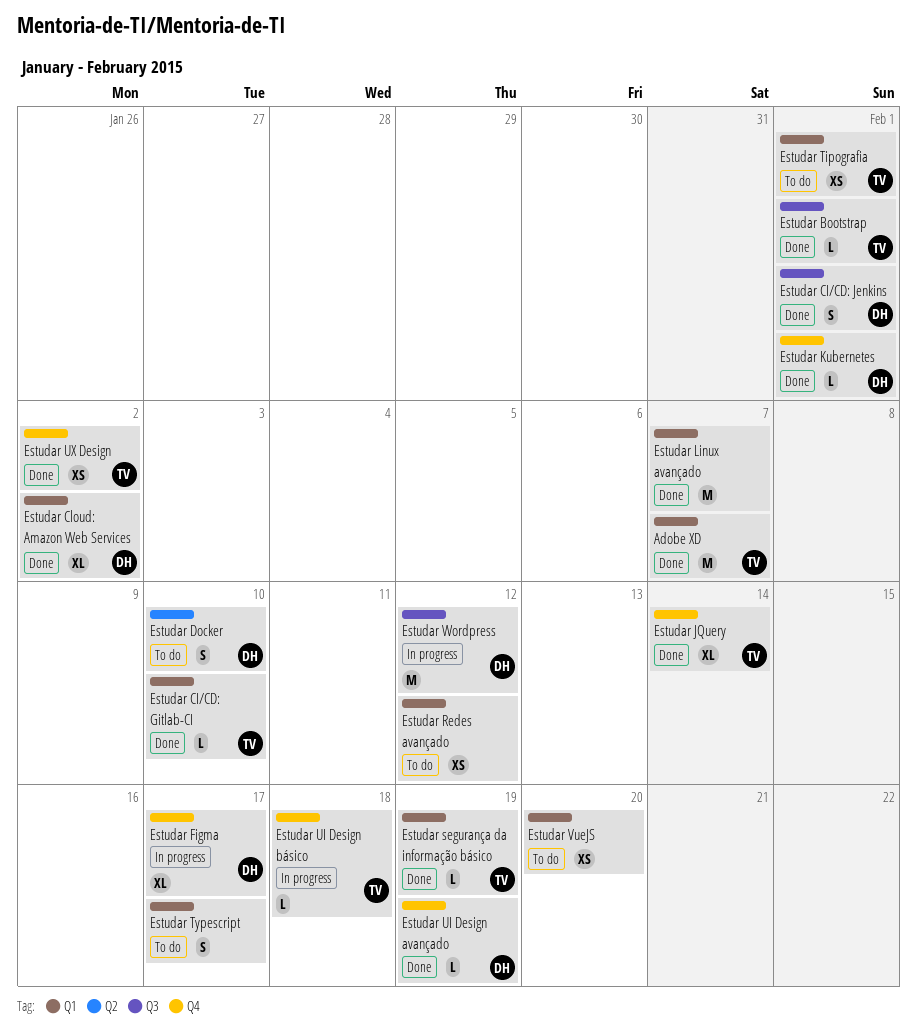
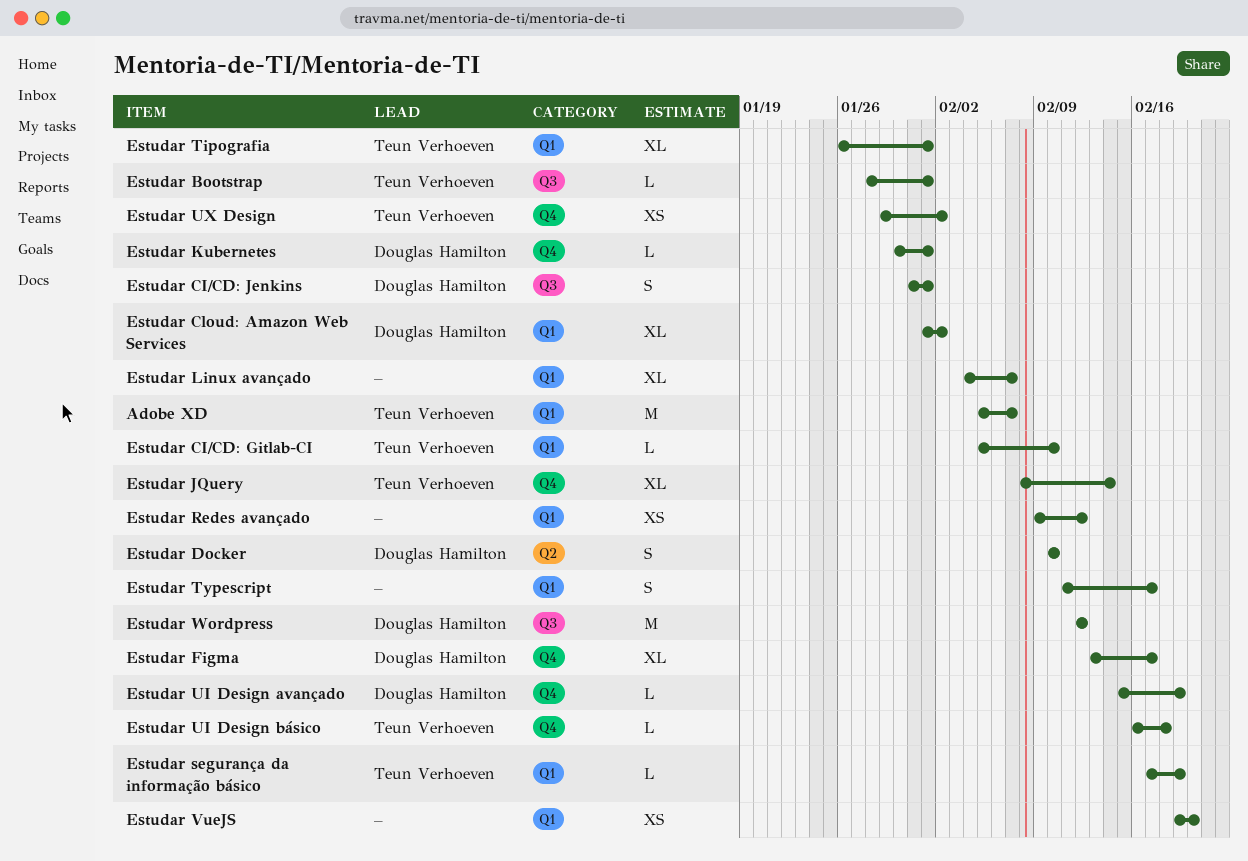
Estudar Linux avançado, estimate: M -> XL
Estudar Tipografia, estimate: XS -> XL

